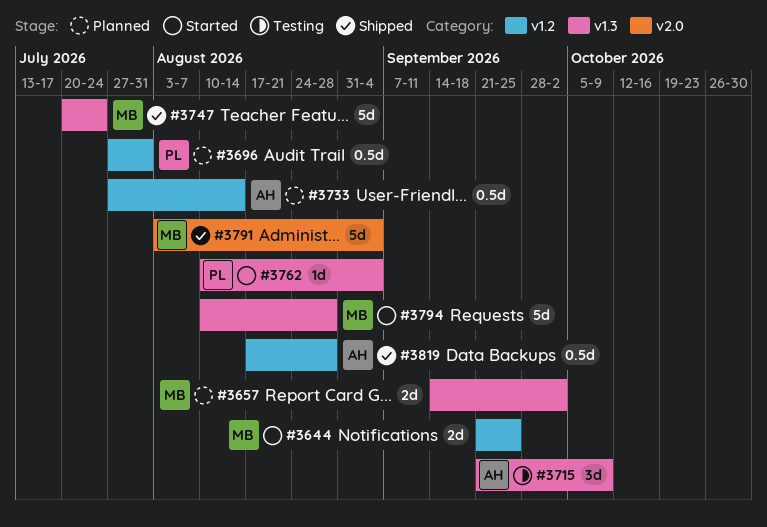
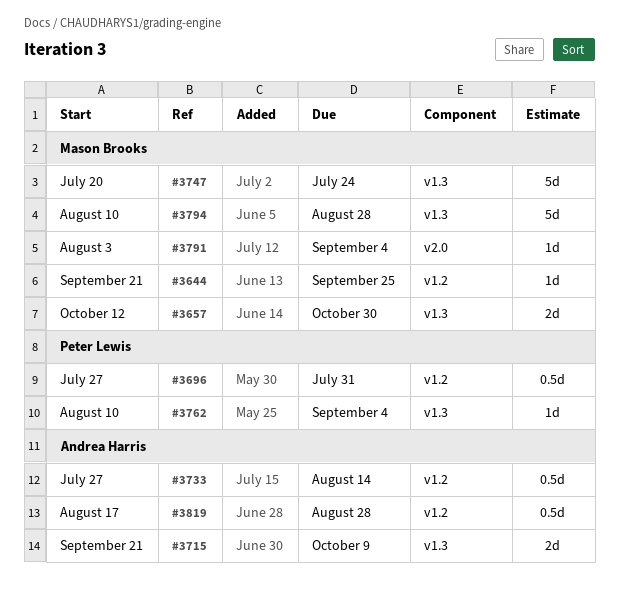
#3644, estimate: 2d -> 1d
#3657, start: Sep 14 -> Oct 12
#3657, due: Oct 2 -> Oct 30
#3715, estimate: 3d -> 2d
#3791, estimate: 5d -> 1d

